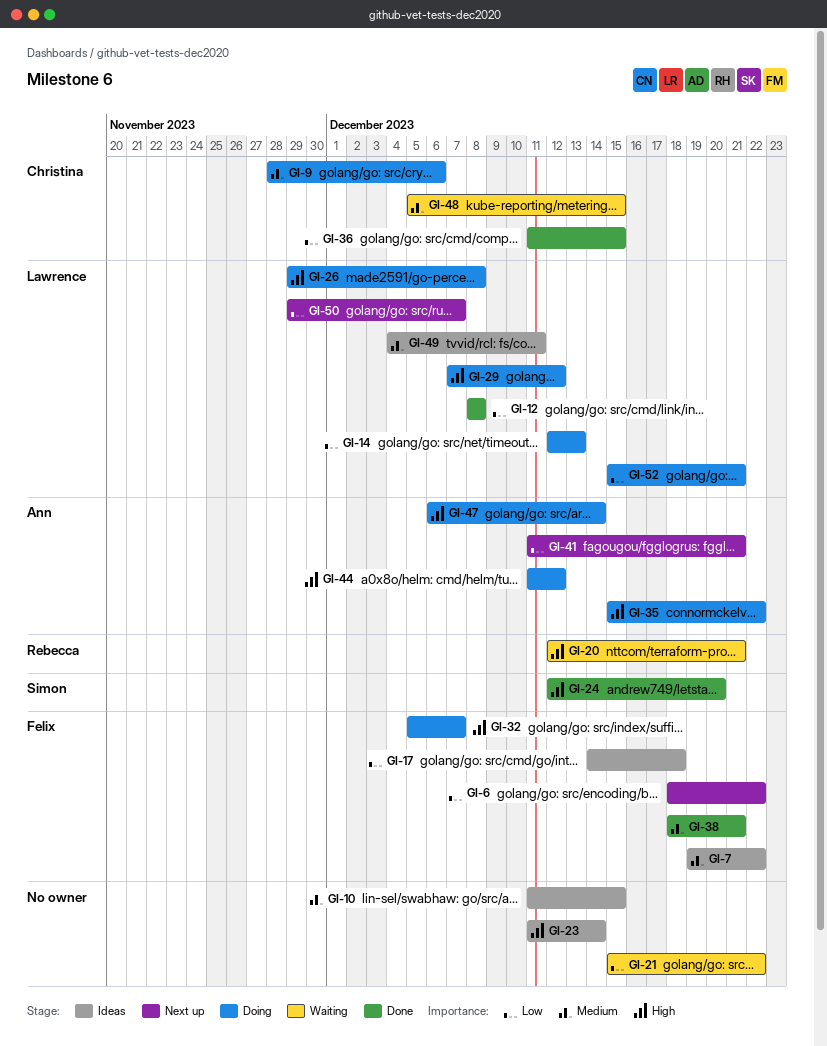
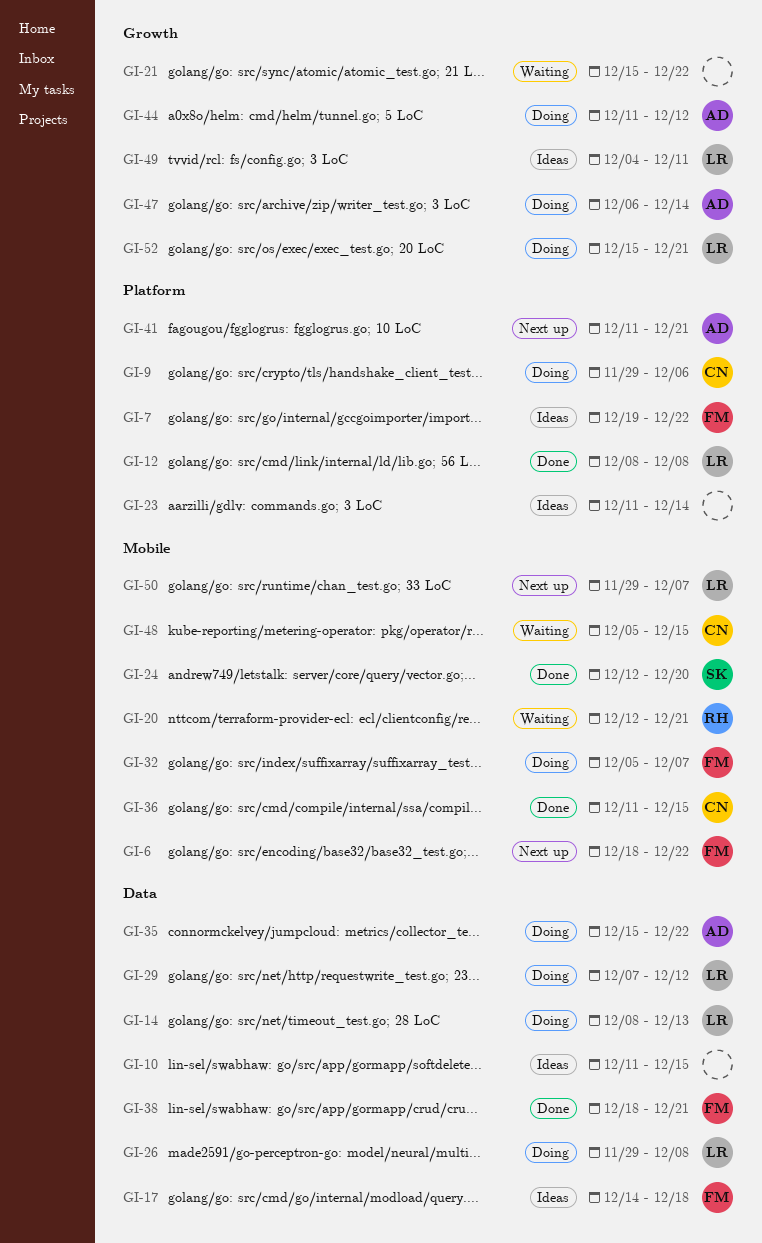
GI-9, start: Nov 28 -> Nov 29
GI-14, start: Dec 12 -> Dec 8

